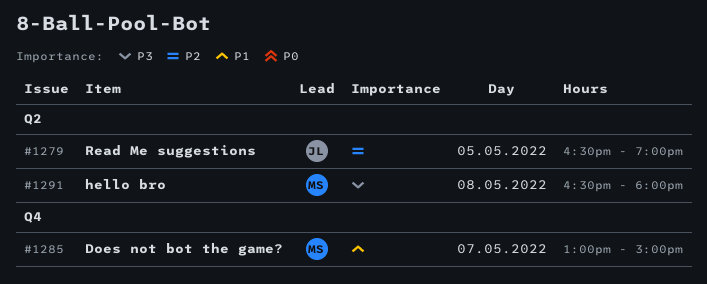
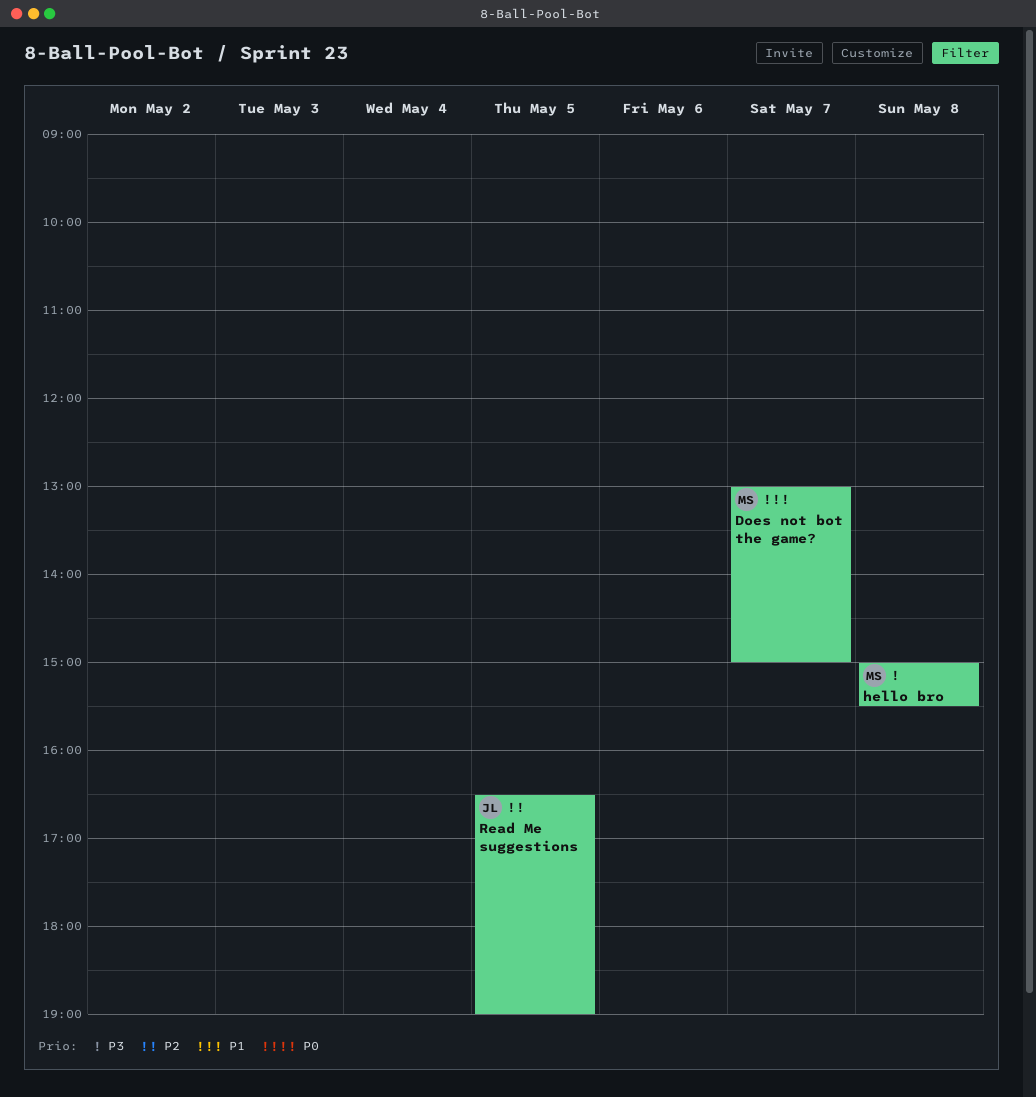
hello bro, begins: 16:30 -> 15:00
hello bro, ends: 18:00 -> 15:30

